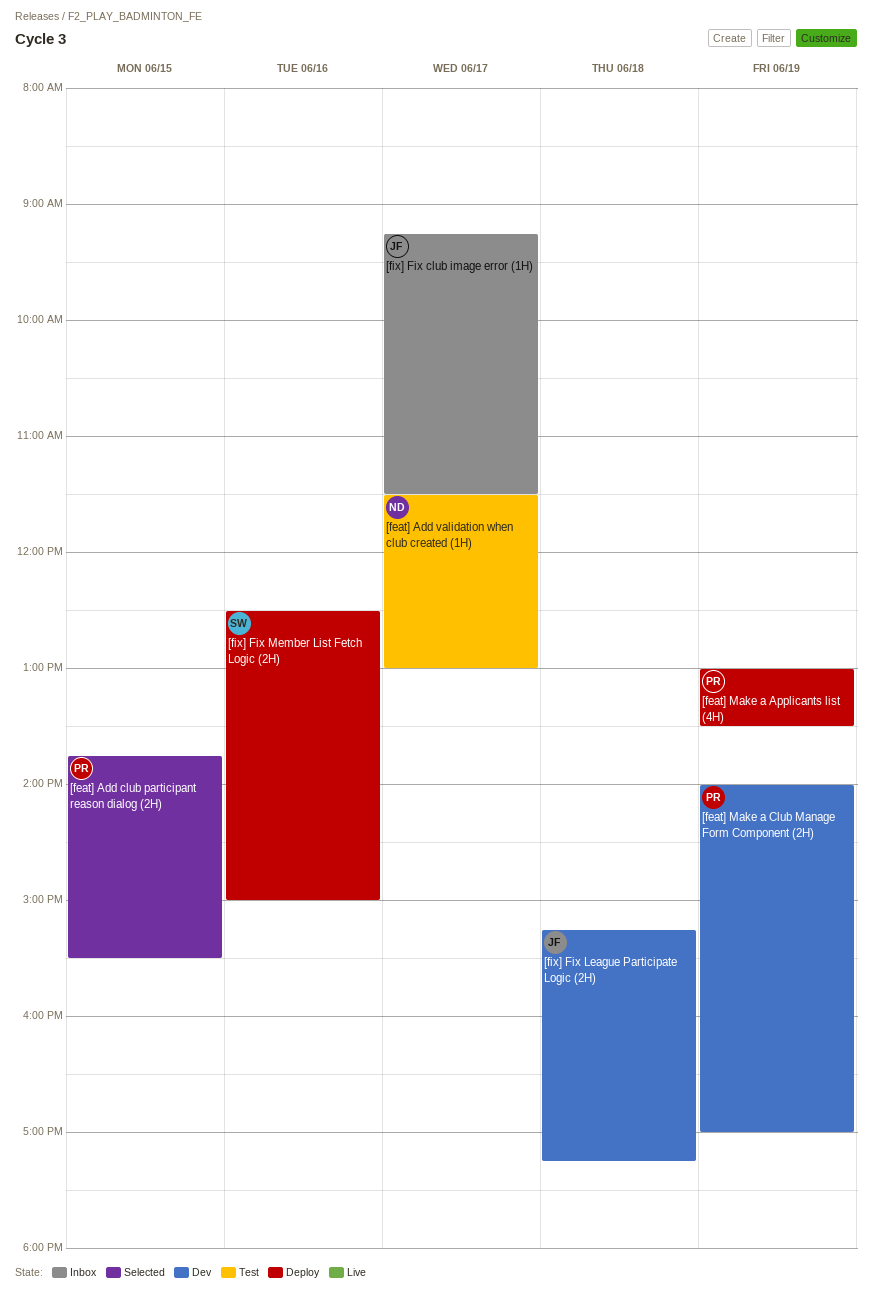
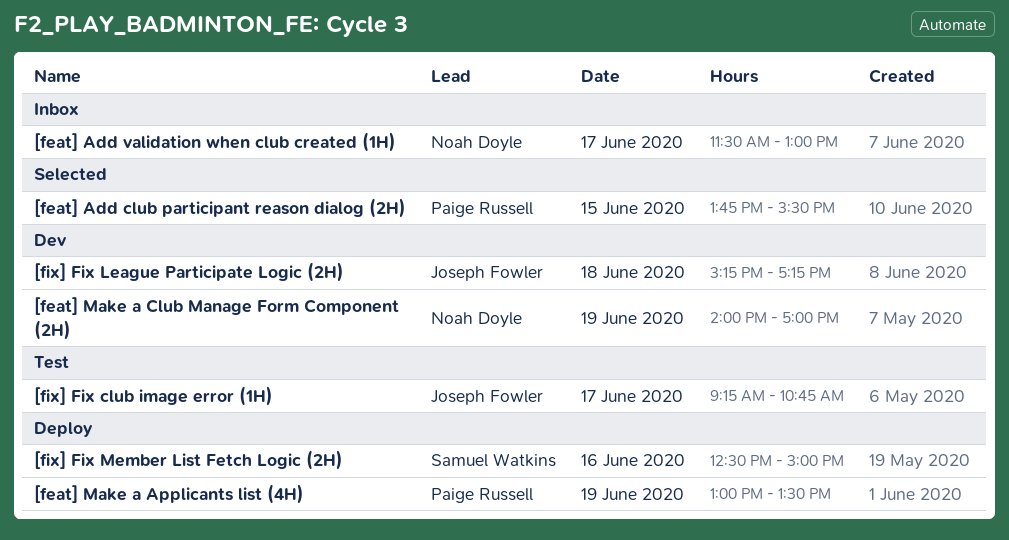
[feat] Add validation when club created (1H), status: Test -> Inbox
[feat] Make a Club Manage Form Component (2H), owner: Paige Russell -> Noah Doyle
[fix] Fix club image error (1H), status: Inbox -> Test
[fix] Fix club image error (1H), ends: 11:30 -> 10:45

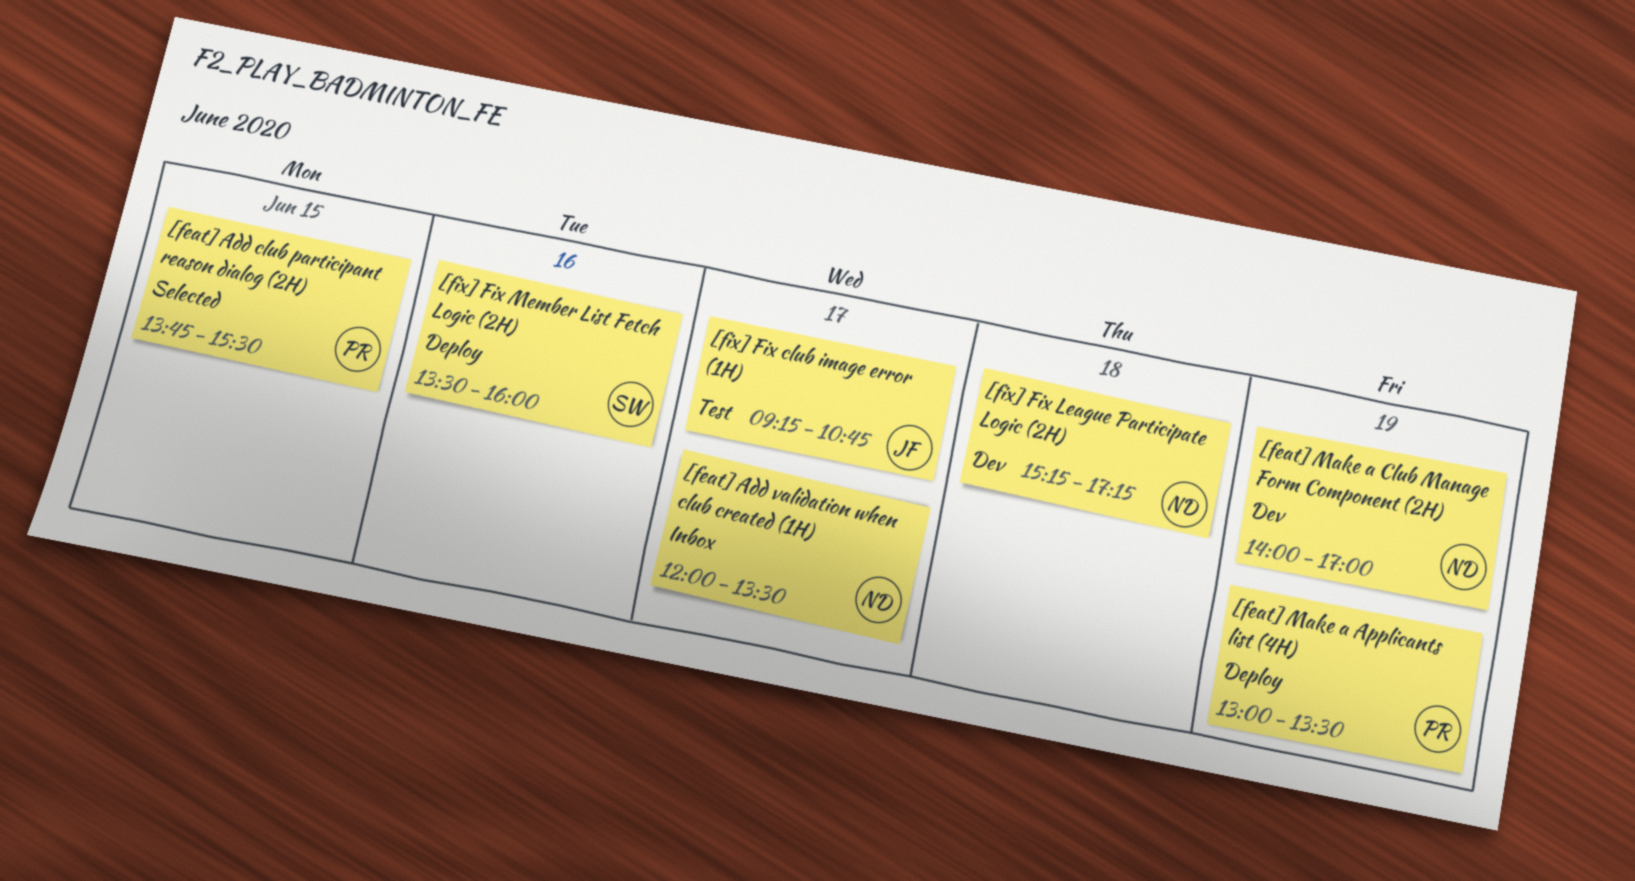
[feat] Add validation when club created (1H), begins: 11:30 -> 12:00
[feat] Add validation when club created (1H), ends: 13:00 -> 13:30
[fix] Fix League Participate Logic (2H), owner: Joseph Fowler -> Noah Doyle
[fix] Fix Member List Fetch Logic (2H), begins: 12:30 -> 13:30
[fix] Fix Member List Fetch Logic (2H), ends: 15:00 -> 16:00

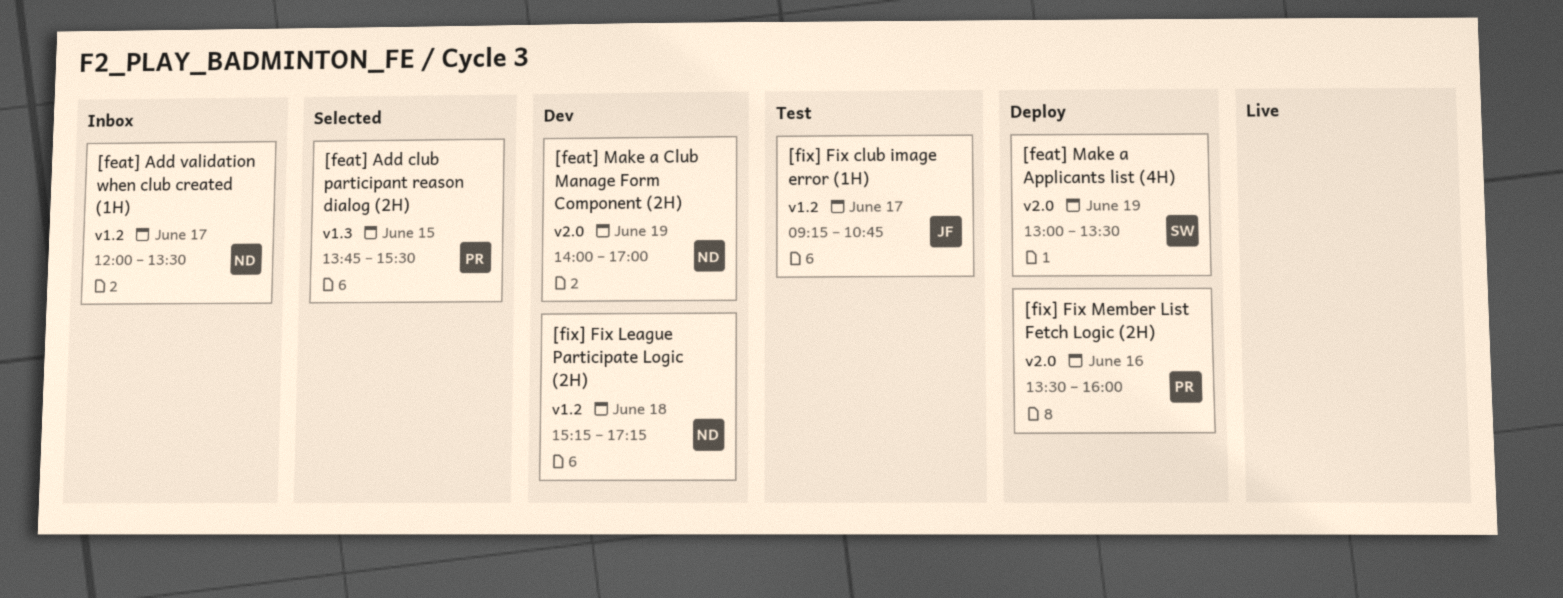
[feat] Make a Applicants list (4H), owner: PR -> SW
[fix] Fix Member List Fetch Logic (2H), owner: SW -> PR

